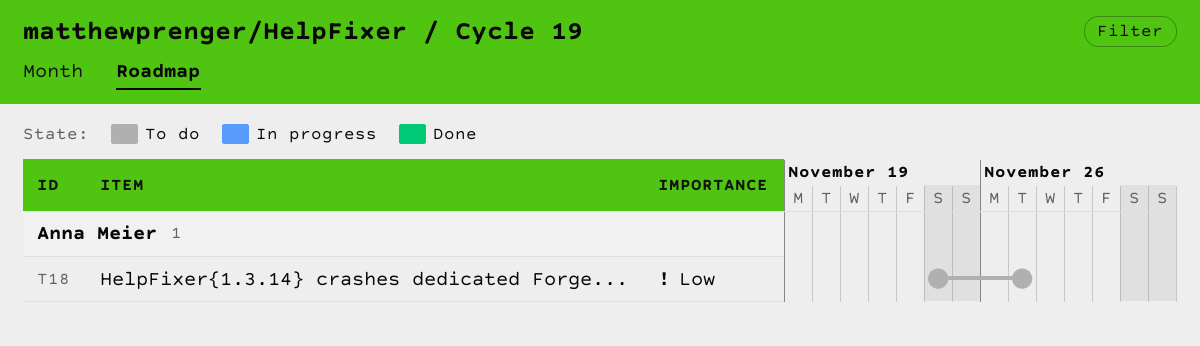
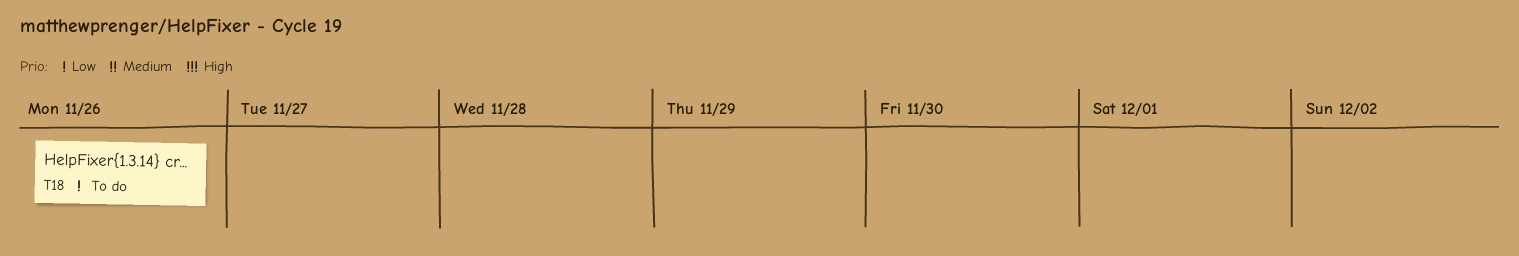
T18, due: Nov 27 -> Nov 26

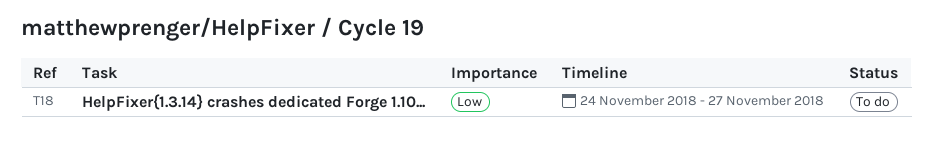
T18, due: Nov 26 -> Nov 27

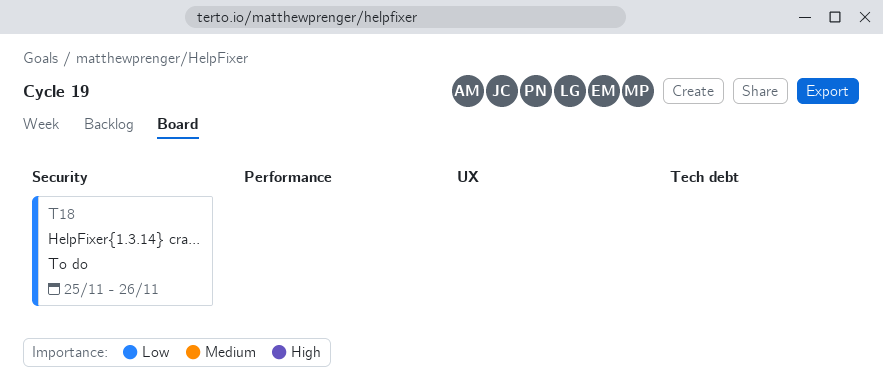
T18, start: Nov 24 -> Nov 25
T18, due: Nov 27 -> Nov 26

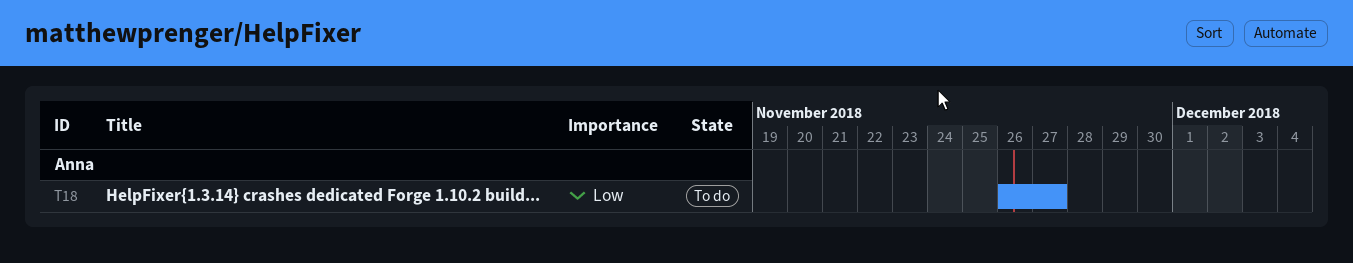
T18, start: Nov 25 -> Nov 26
T18, due: Nov 26 -> Nov 27

